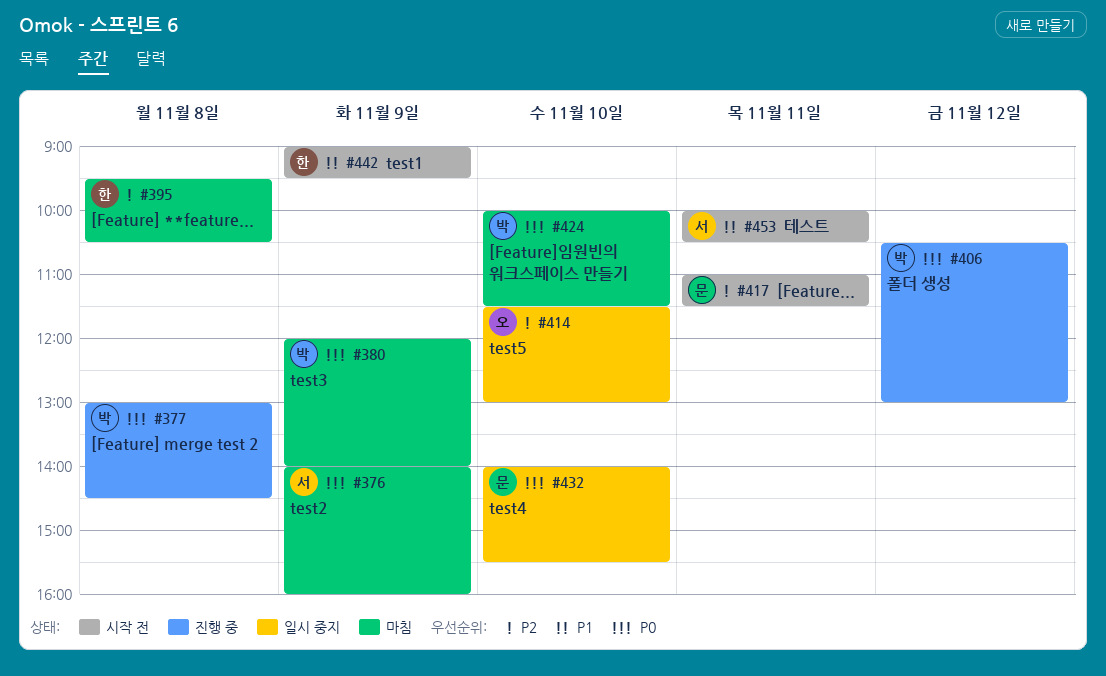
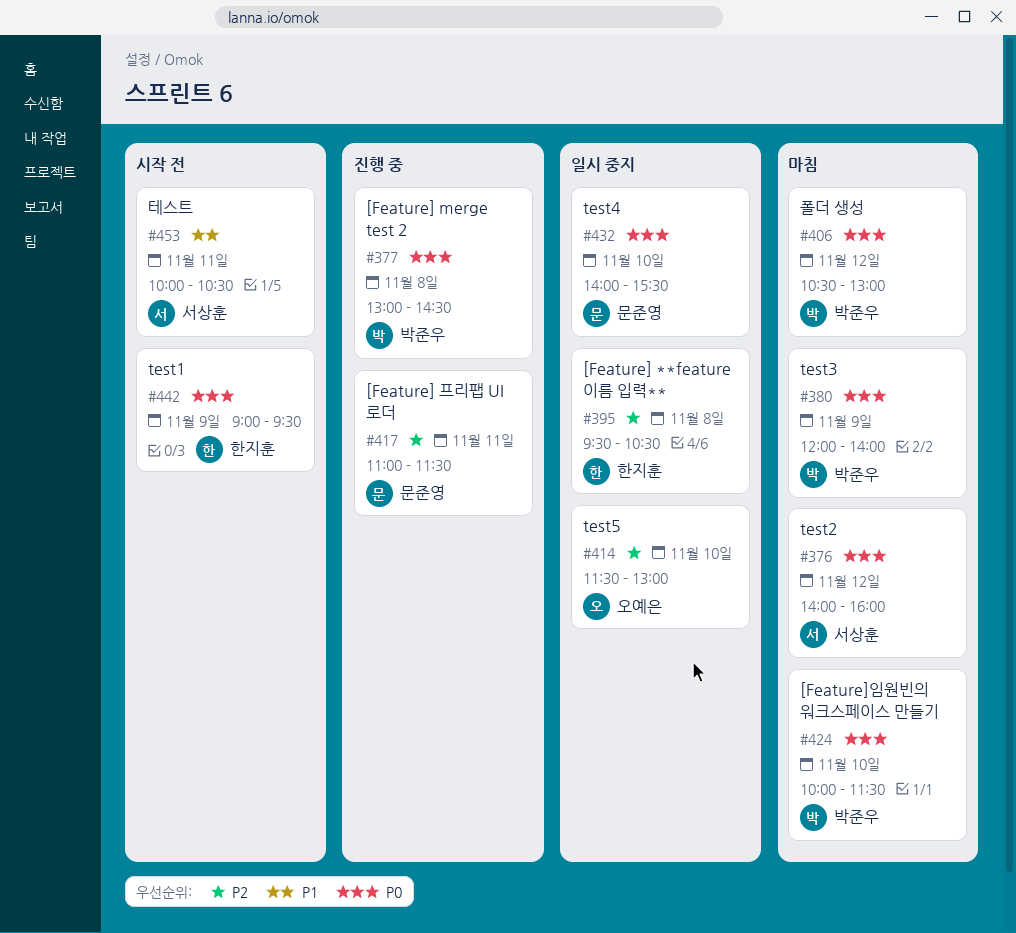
#376, day: Nov 9 -> Nov 12
#395, status: 마침 -> 일시 중지
#406, status: 진행 중 -> 마침
#417, status: 시작 전 -> 진행 중
#442, priority: P1 -> P0

